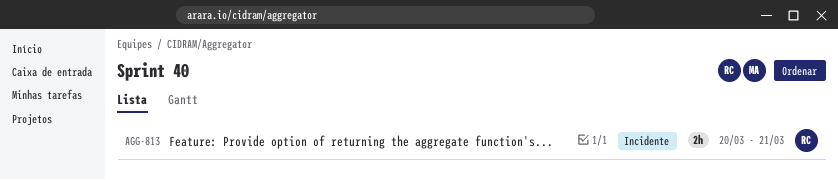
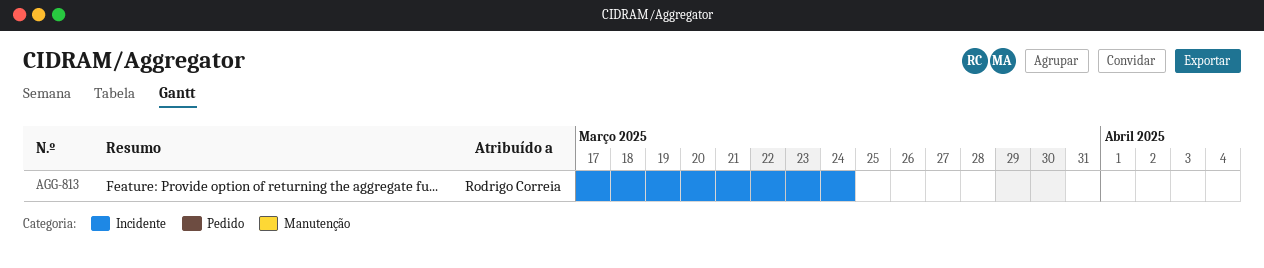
AGG-813, start: Mar 20 -> Mar 17
AGG-813, due: Mar 21 -> Mar 24

